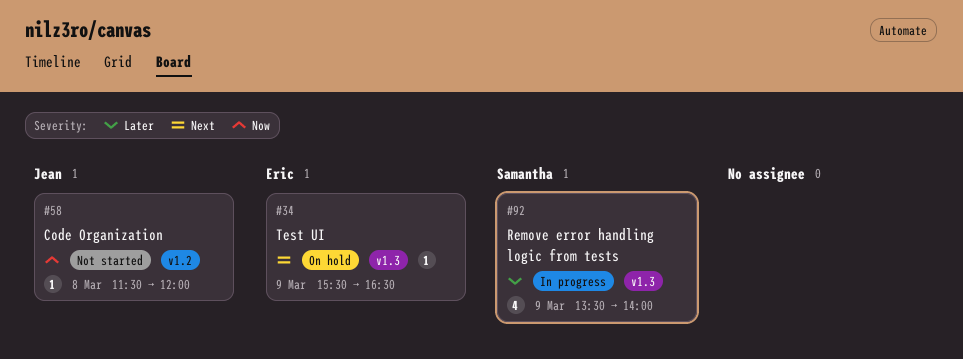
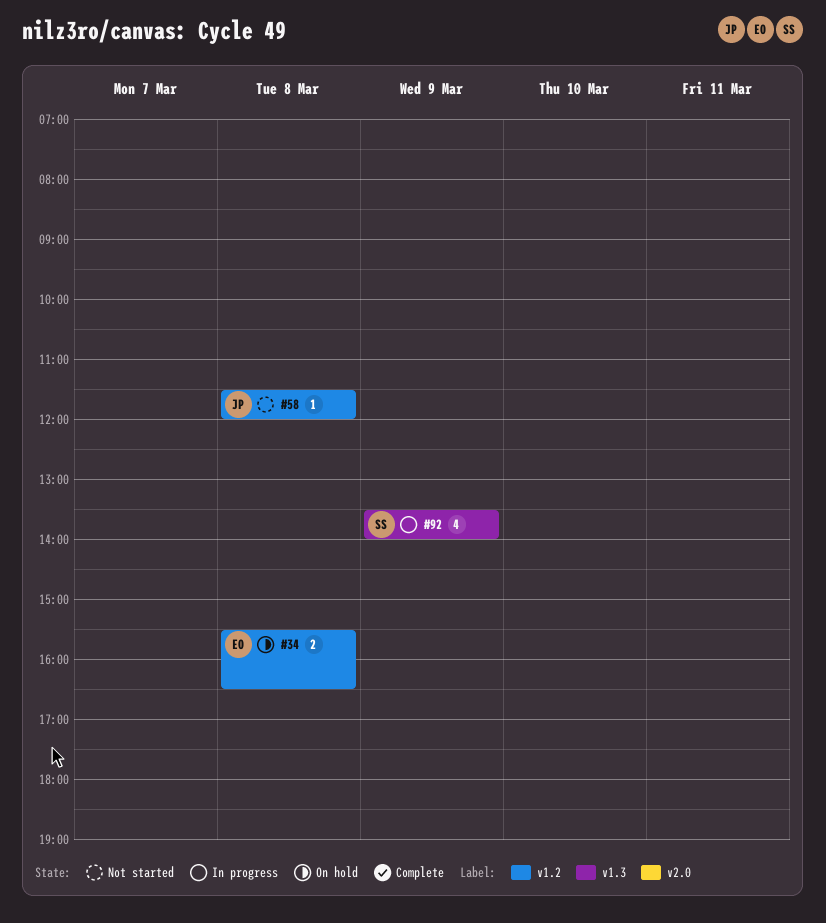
#34, label: v1.3 -> v1.2
#34, estimate: 1 -> 2
#34, day: Mar 9 -> Mar 8

